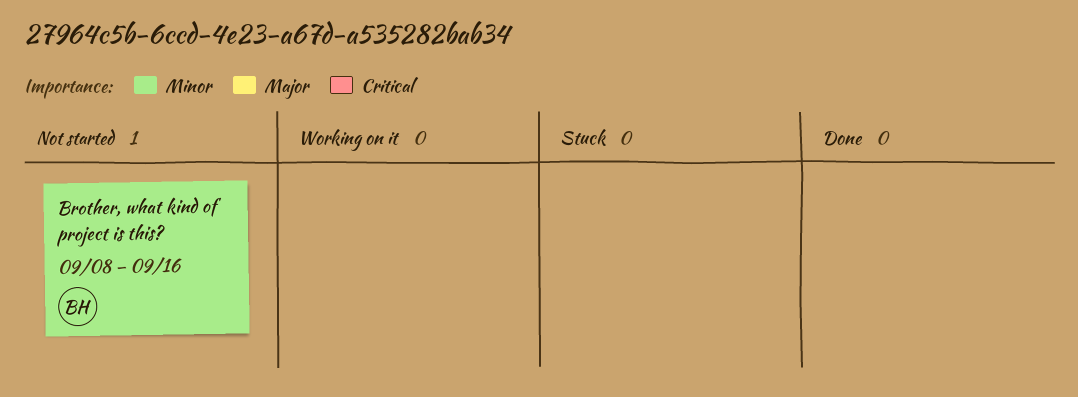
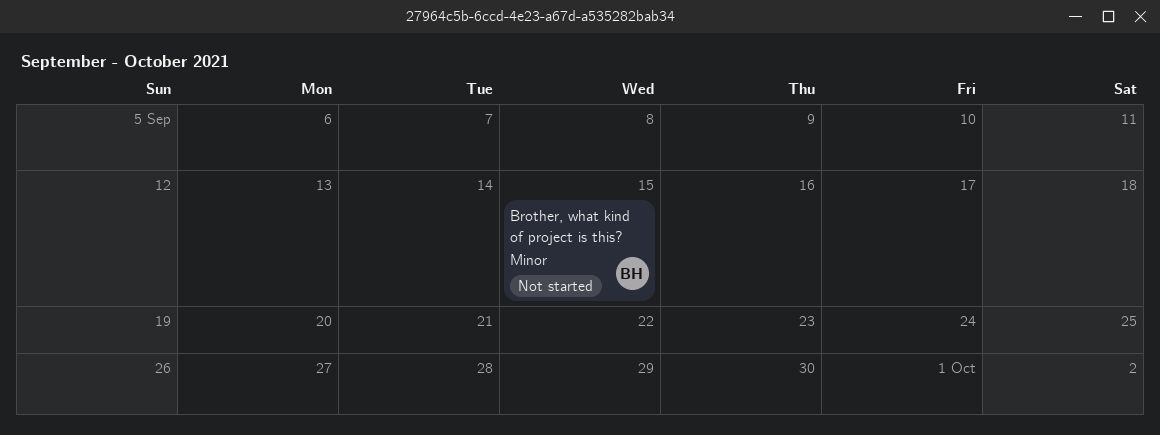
Brother, what kind of project is this?, due: Sep 16 -> Sep 15

